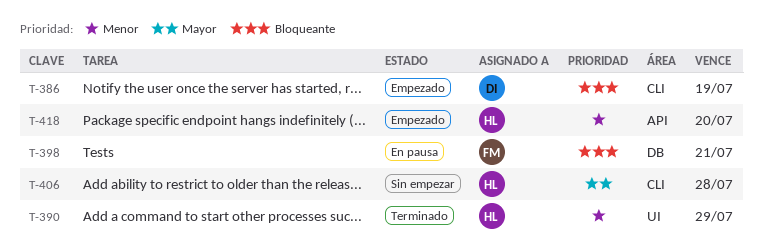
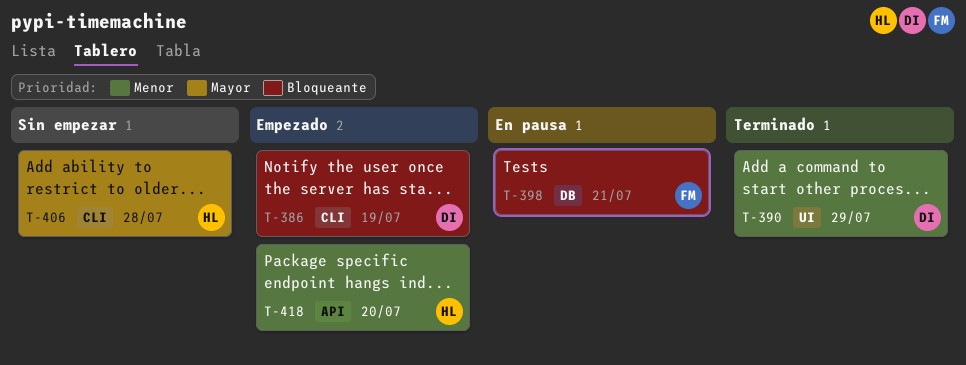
T-390, owner: HL -> DI

